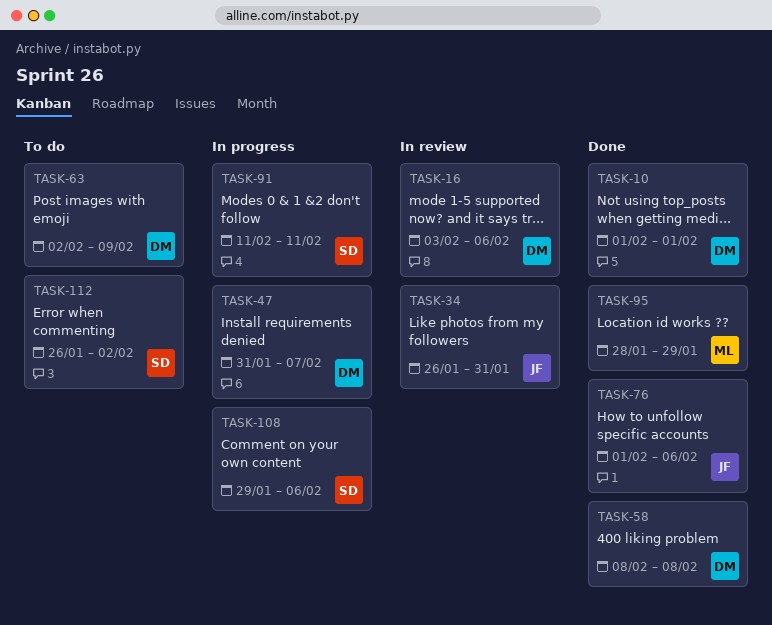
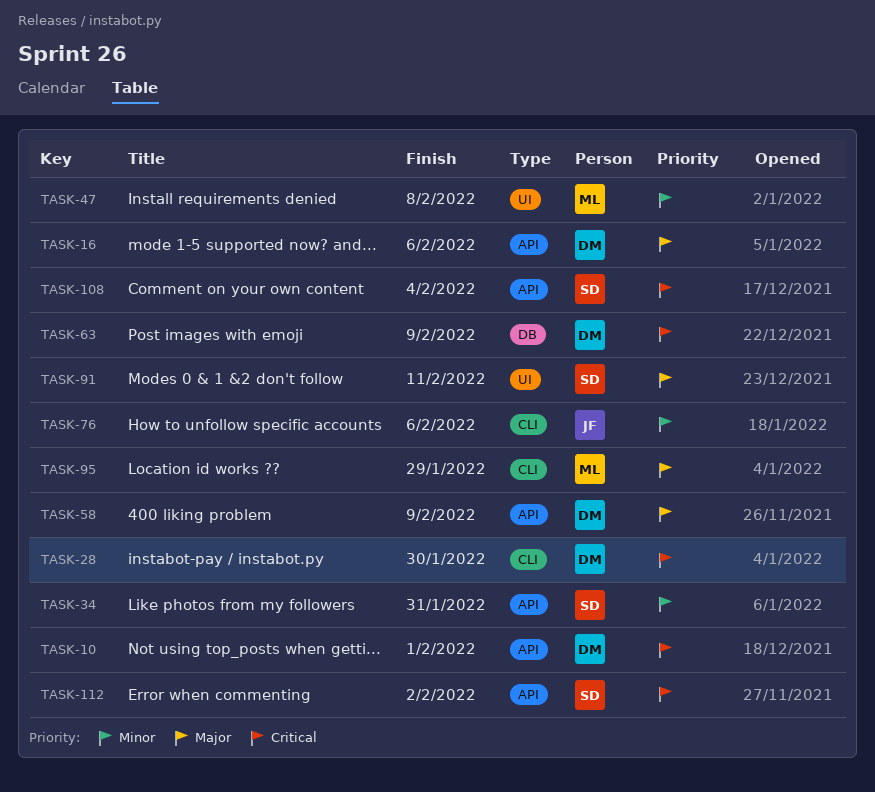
TASK-28: none -> present
TASK-34, owner: JF -> SD
TASK-47, owner: DM -> ML
TASK-47, due: Feb 7 -> Feb 8
TASK-58, due: Feb 8 -> Feb 9
TASK-108, due: Feb 6 -> Feb 4

